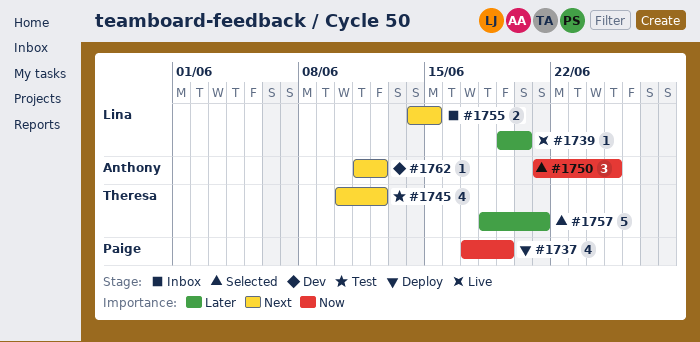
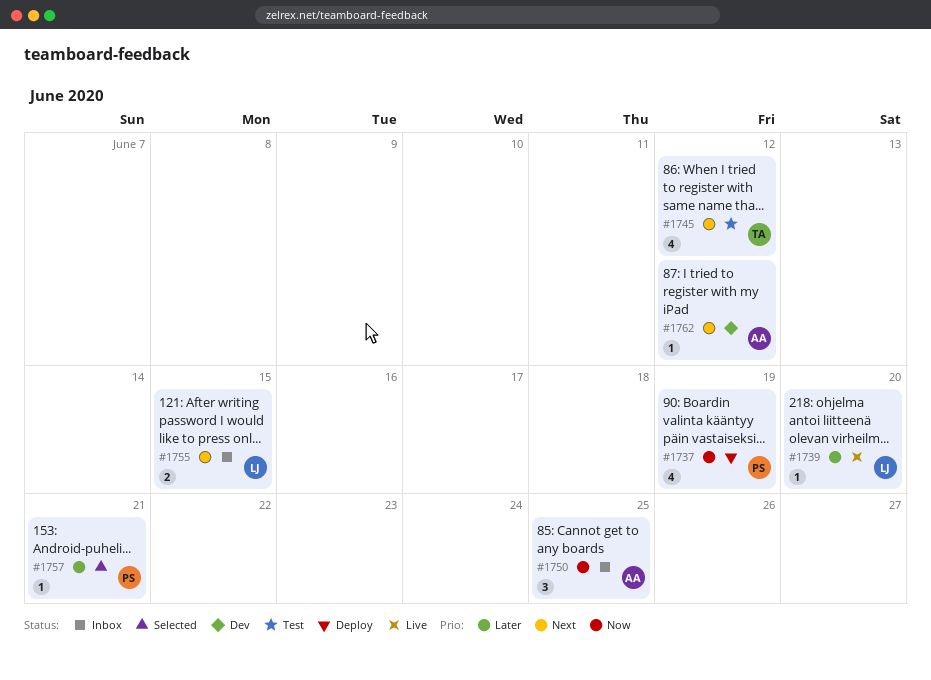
#1750, status: Selected -> Inbox
#1757, owner: Theresa -> Paige
#1757, estimate: 5 -> 1

